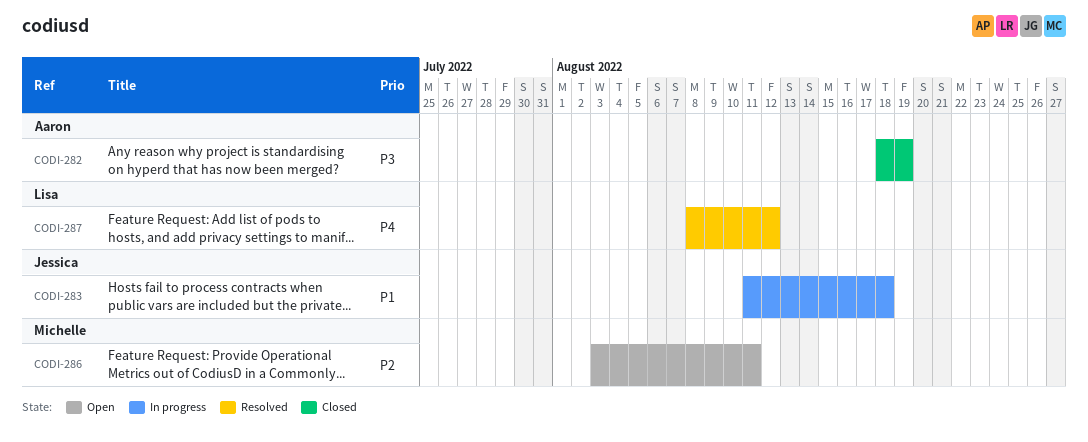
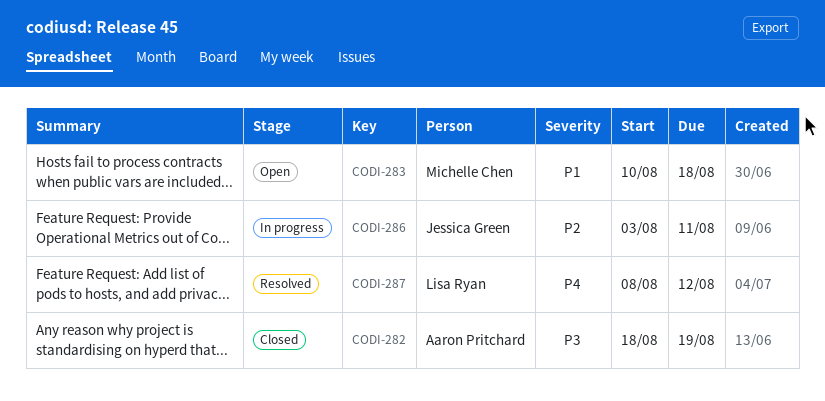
CODI-283, status: In progress -> Open
CODI-283, owner: Jessica Green -> Michelle Chen
CODI-283, start: Aug 11 -> Aug 10
CODI-286, status: Open -> In progress
CODI-286, owner: Michelle Chen -> Jessica Green

